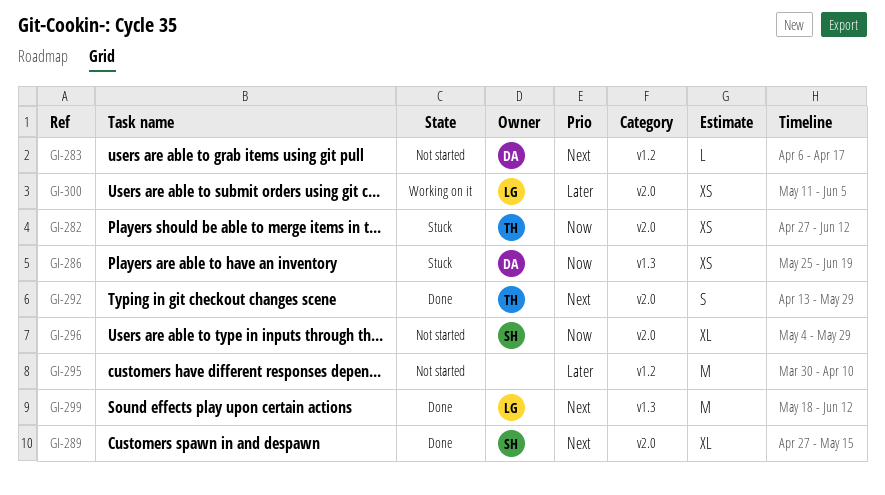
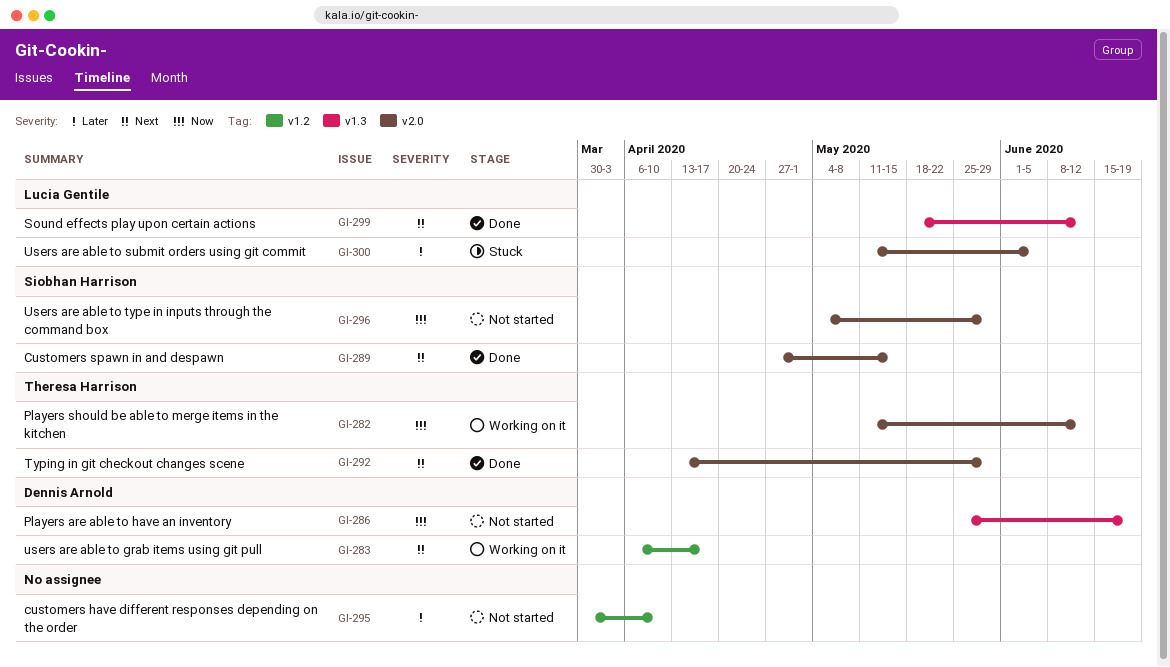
GI-282, status: Stuck -> Working on it
GI-282, start: Apr 27 -> May 11
GI-283, status: Not started -> Working on it
GI-286, status: Stuck -> Not started
GI-300, status: Working on it -> Stuck

